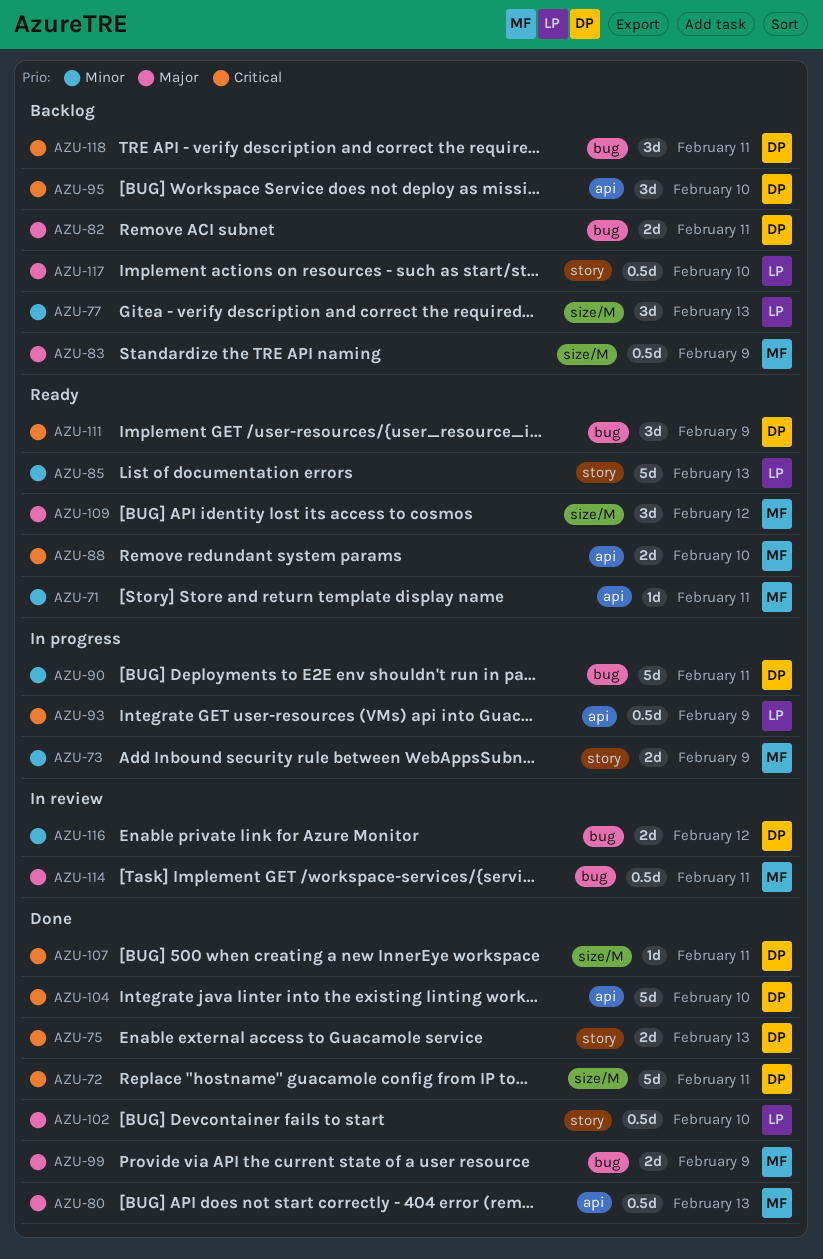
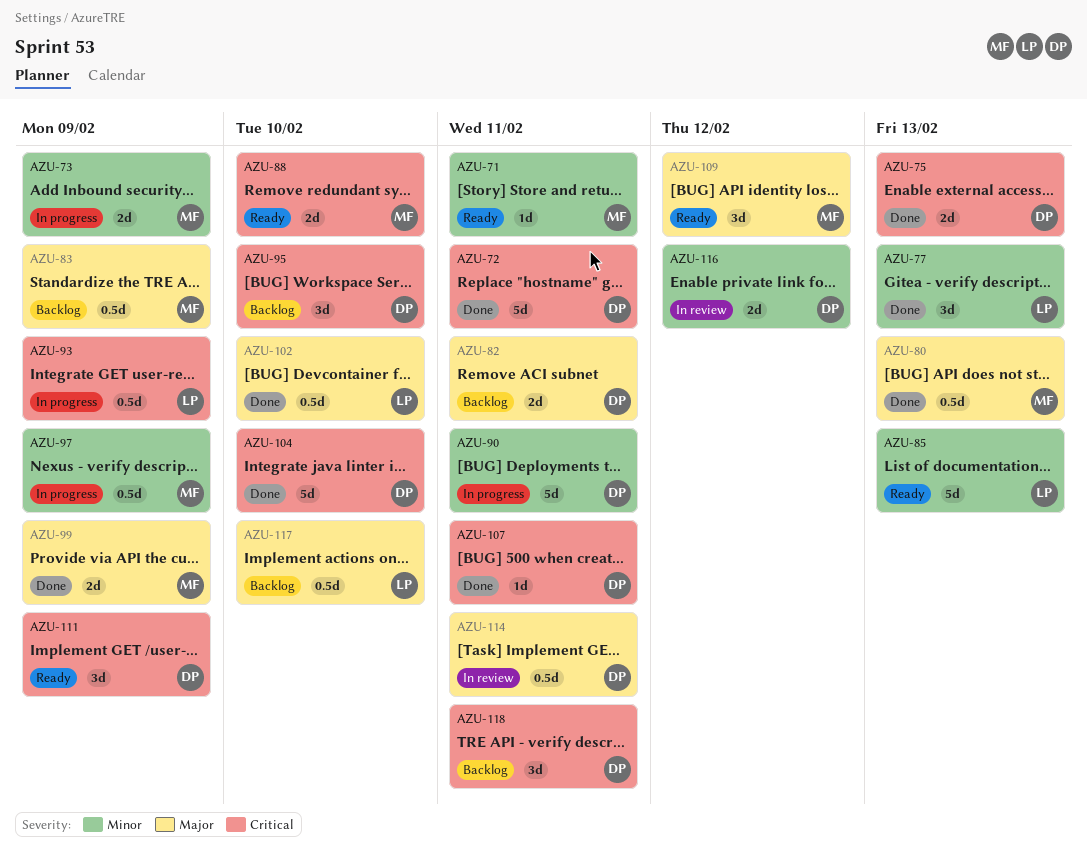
AZU-77, status: Backlog -> Done
AZU-97: none -> present
AZU-114, owner: MF -> DP

